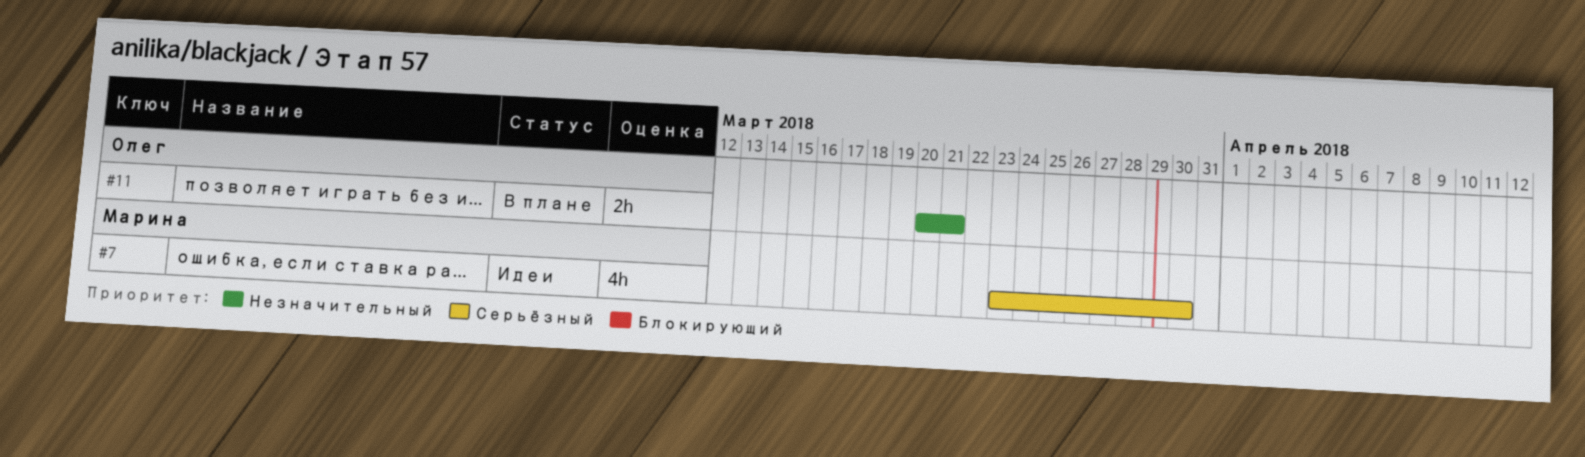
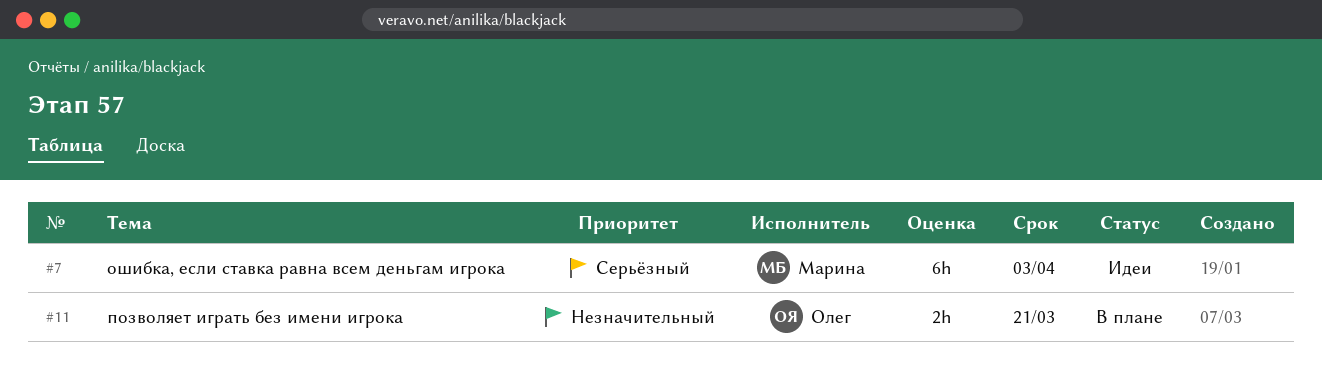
#7, estimate: 4h -> 6h
#7, due: Mar 30 -> Apr 3

